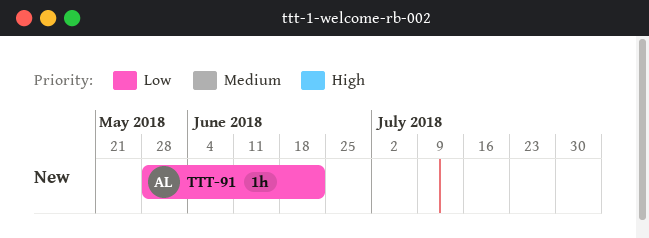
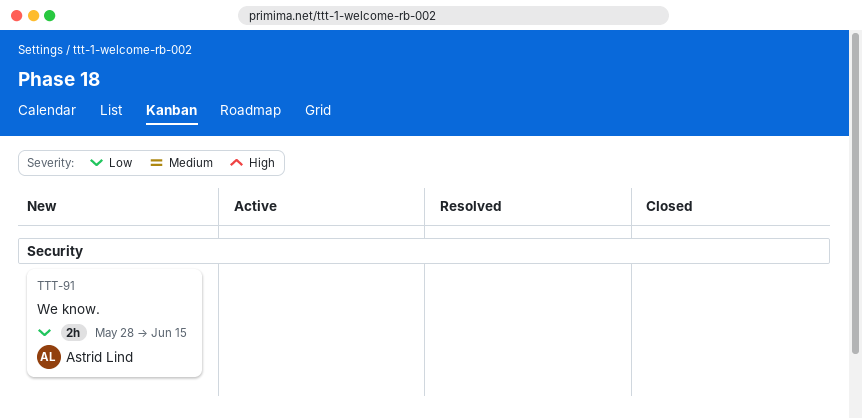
TTT-91, estimate: 1h -> 2h
TTT-91, due: Jun 22 -> Jun 15

